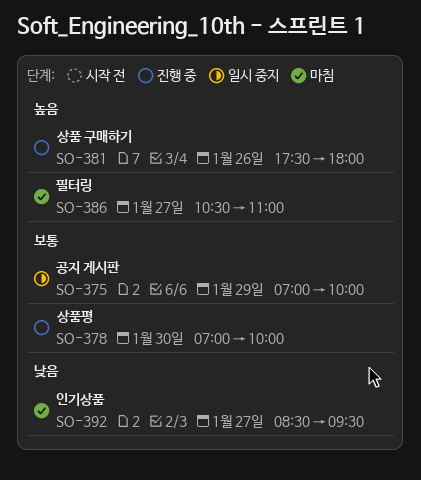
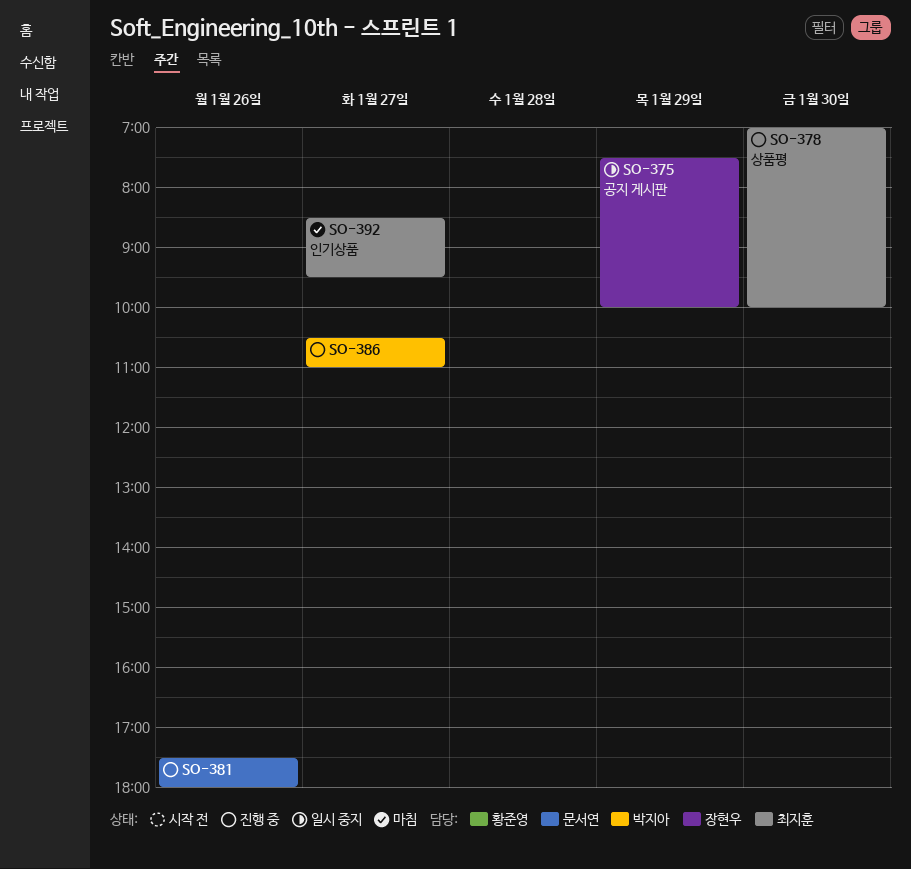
SO-375, begins: 07:00 -> 07:30
SO-386, status: 마침 -> 진행 중

